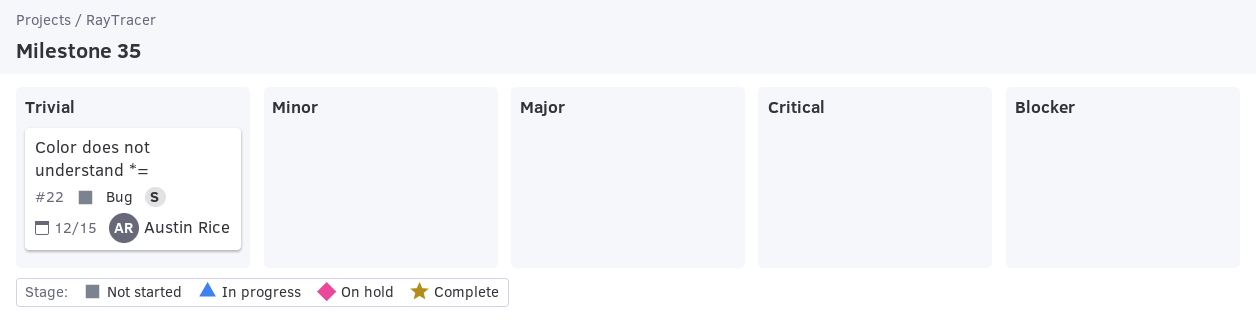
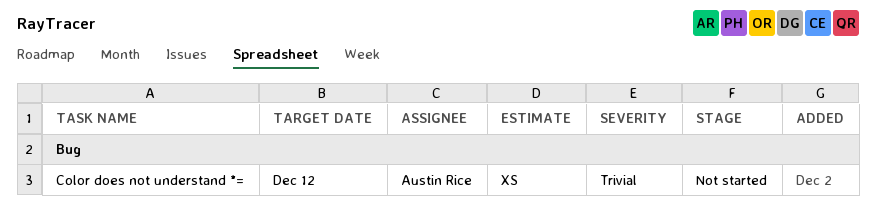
Color does not understand *=, estimate: S -> XS
Color does not understand *=, due: Dec 15 -> Dec 12

